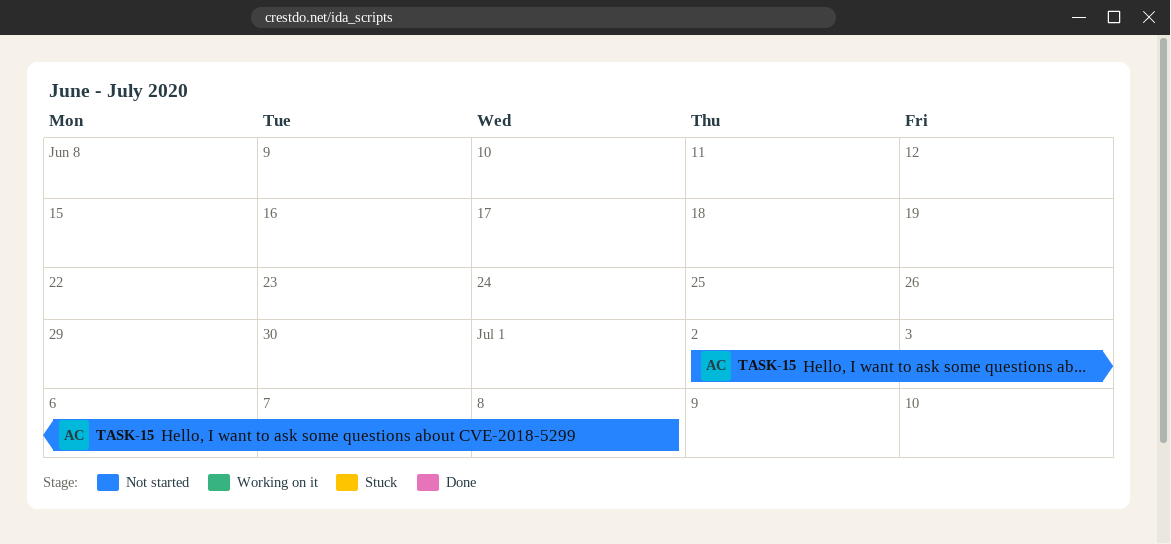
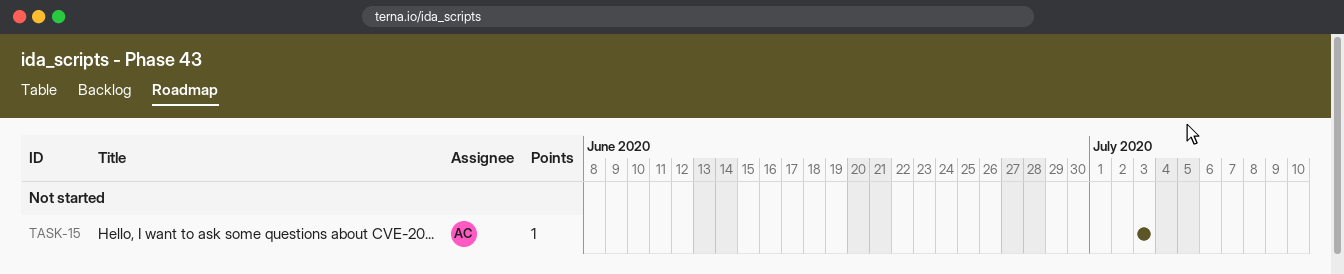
TASK-15, start: Jul 2 -> Jul 3
TASK-15, due: Jul 8 -> Jul 3

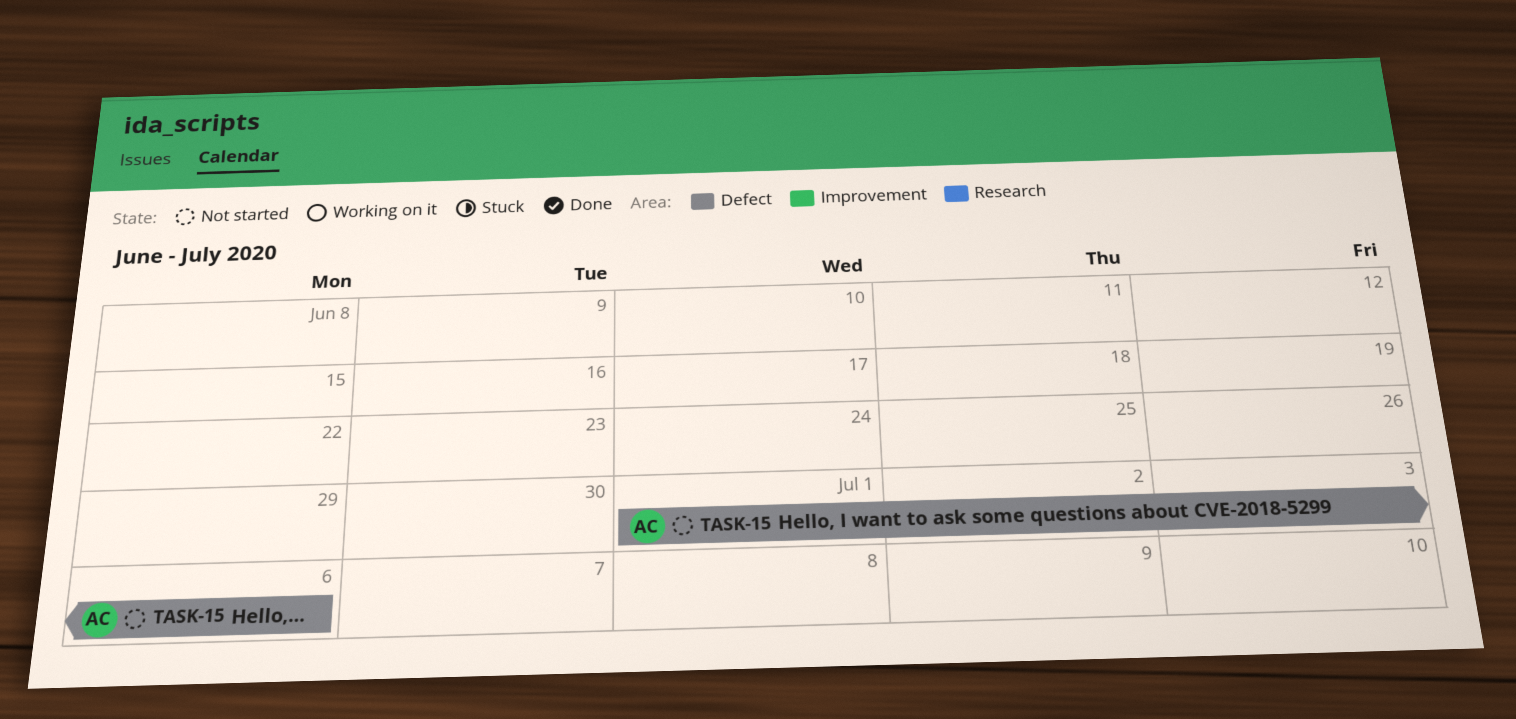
TASK-15, start: Jul 3 -> Jul 1
TASK-15, due: Jul 3 -> Jul 6

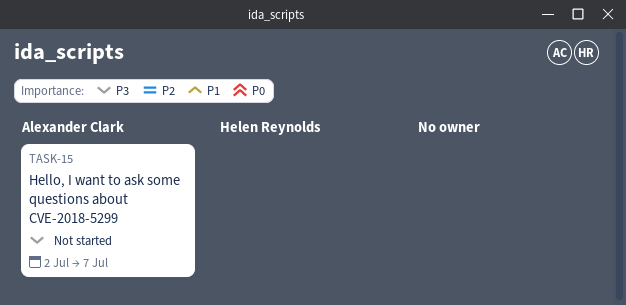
TASK-15, start: Jul 1 -> Jul 2
TASK-15, due: Jul 6 -> Jul 7

